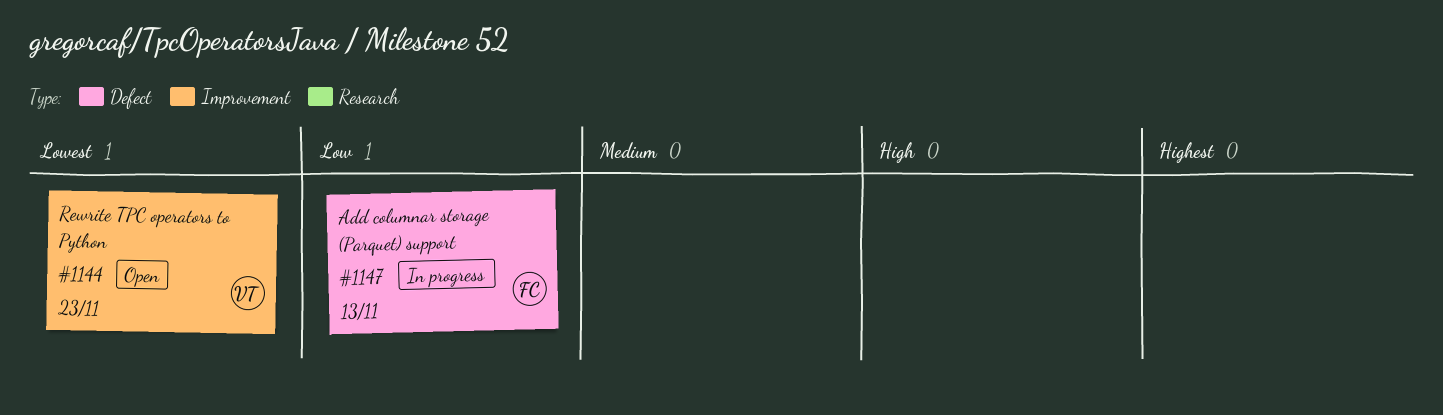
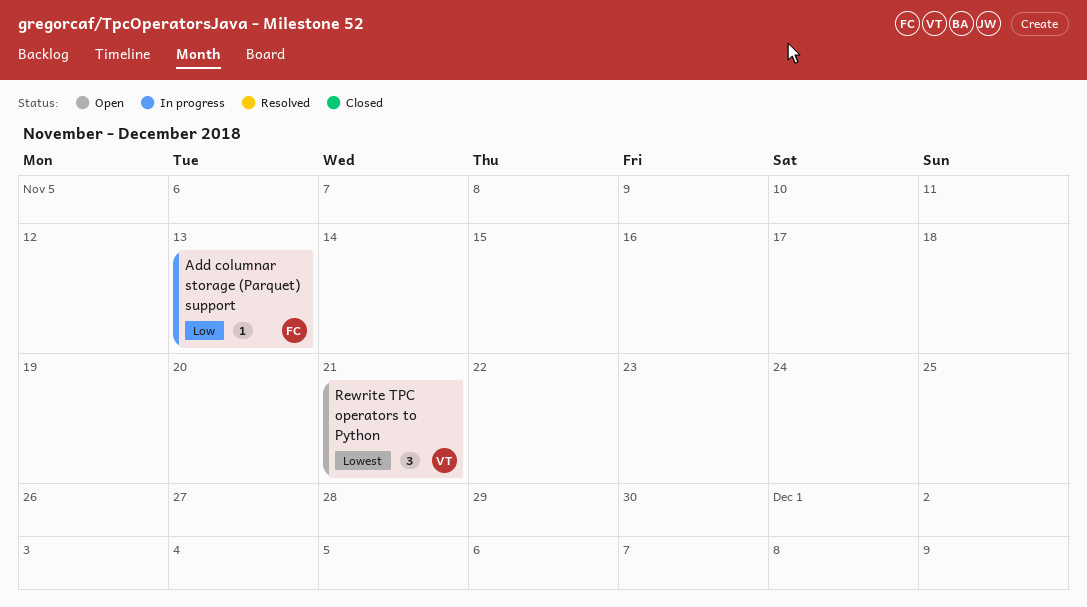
Rewrite TPC operators to Python, due: Nov 23 -> Nov 21

